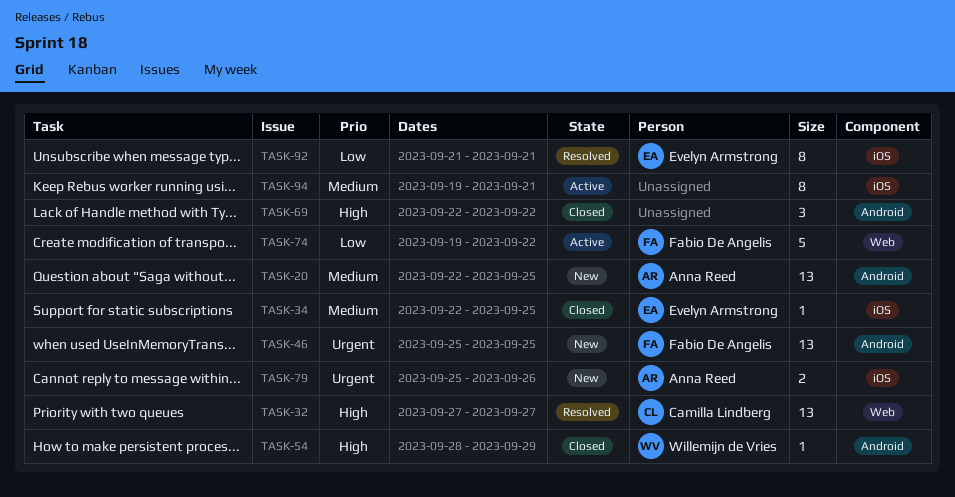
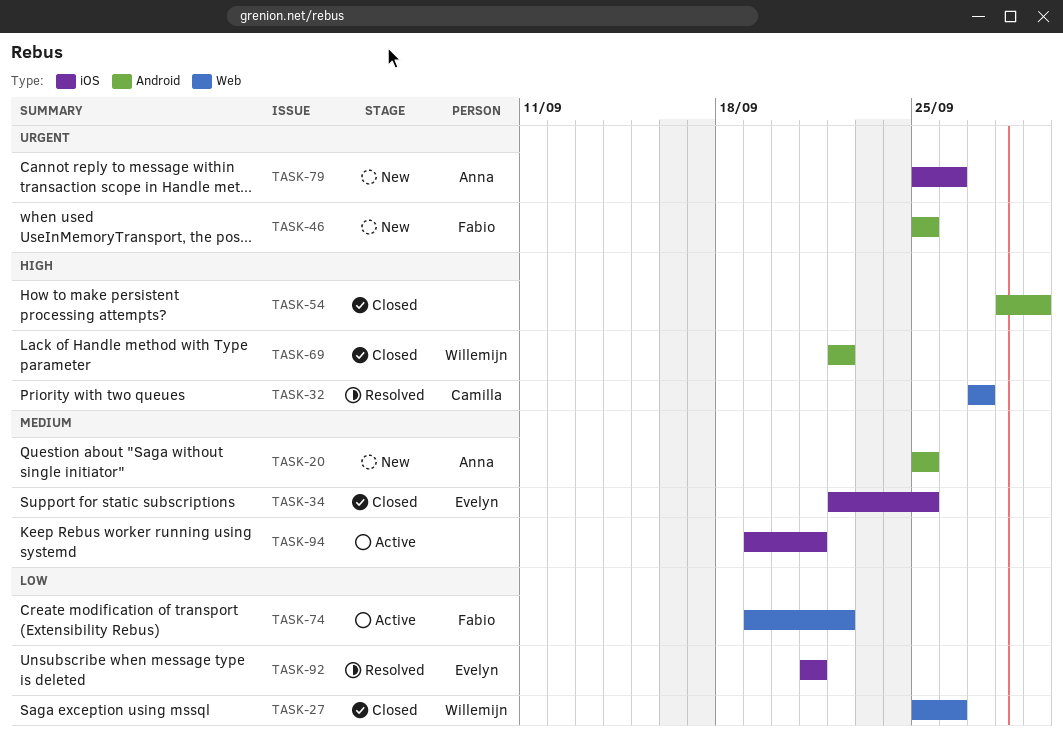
TASK-20, start: Sep 22 -> Sep 25
TASK-27: none -> present
TASK-54, owner: Willemijn de Vries -> none
TASK-69, owner: none -> Willemijn de Vries

